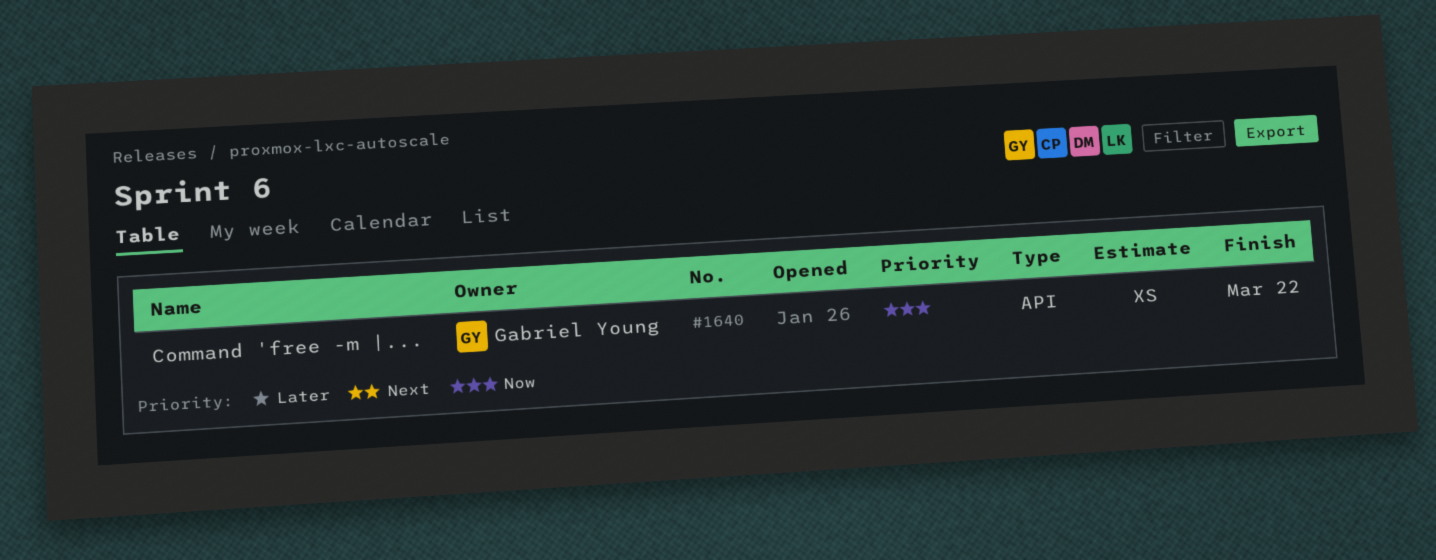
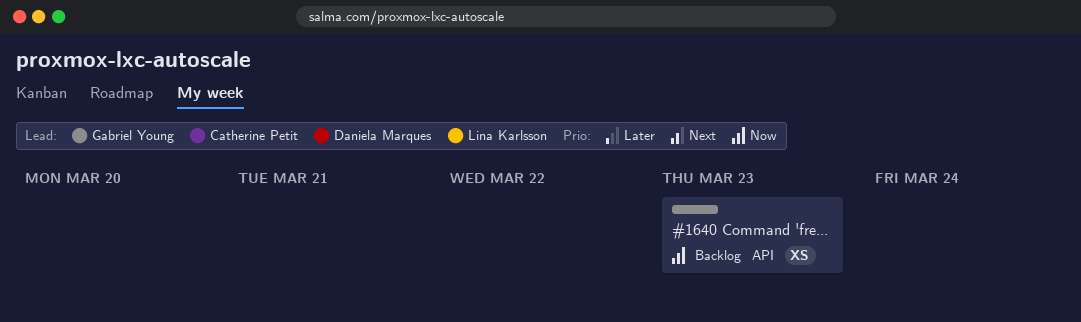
#1640, due: Mar 22 -> Mar 23

